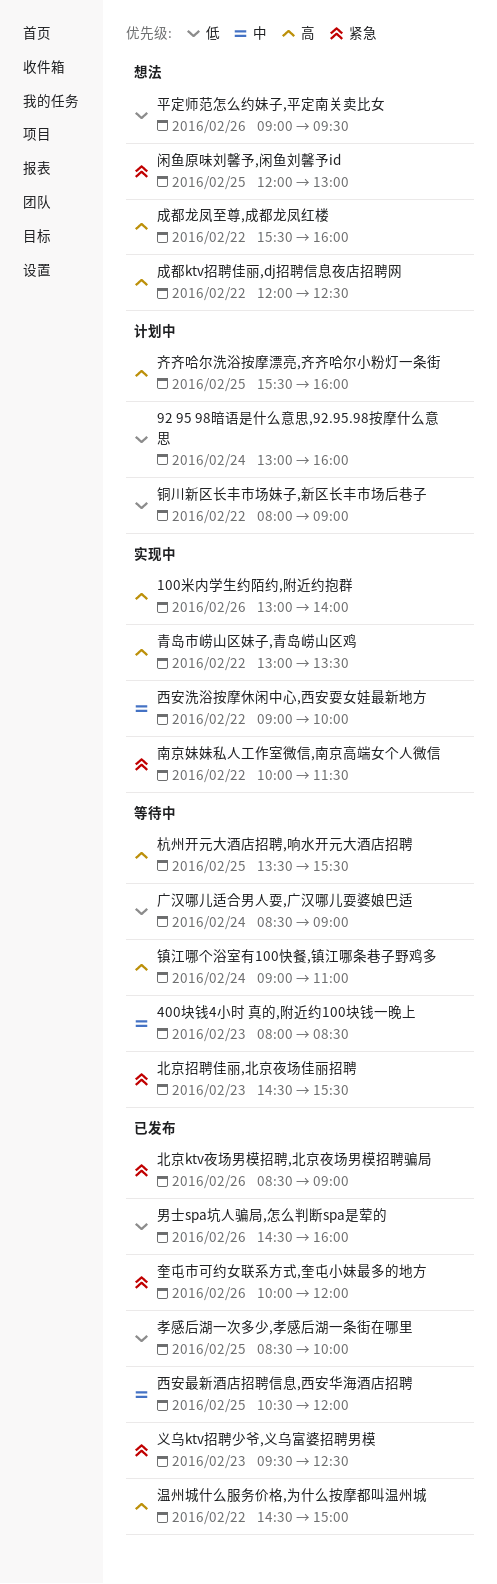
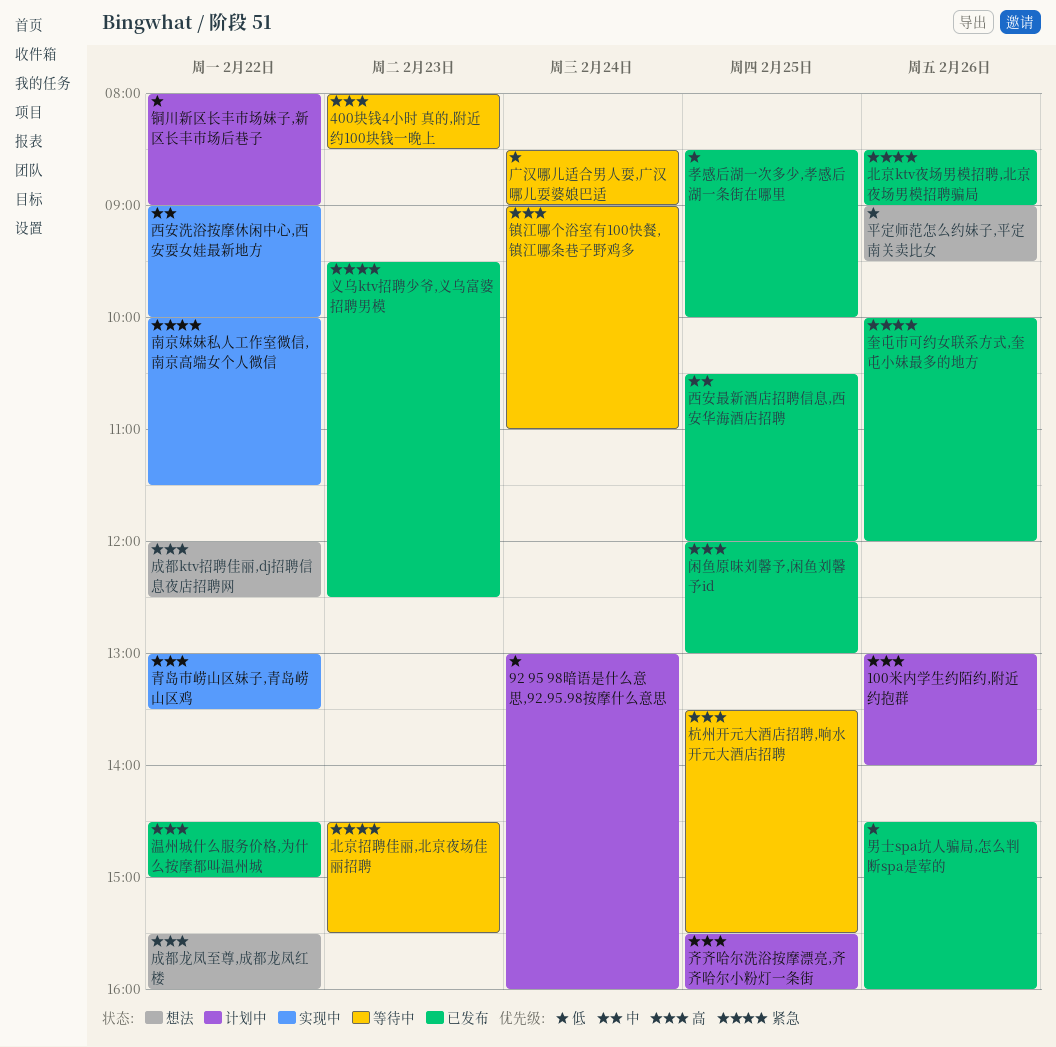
100米内学生约陌约,附近约抱群, status: 实现中 -> 计划中
400块钱4小时 真的,附近约100块钱一晚上, priority: 中 -> 高
闲鱼原味刘馨予,闲鱼刘馨予id, status: 想法 -> 已发布
闲鱼原味刘馨予,闲鱼刘馨予id, priority: 紧急 -> 高

